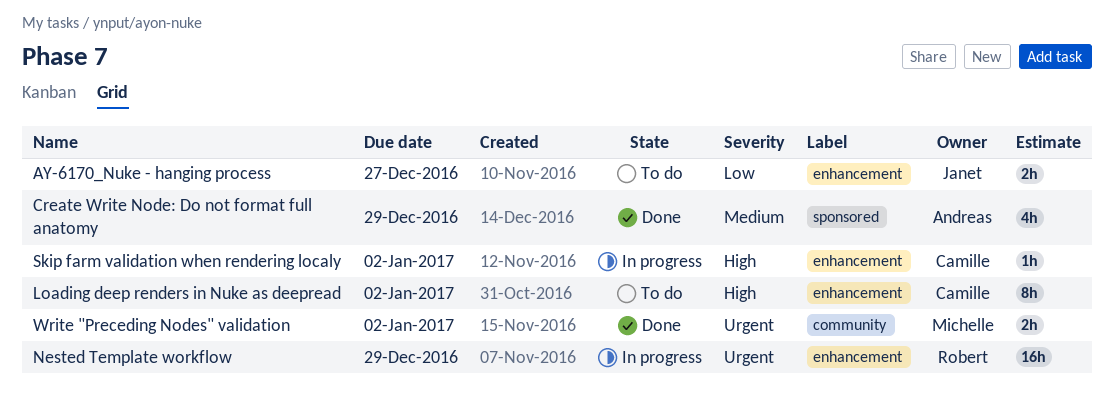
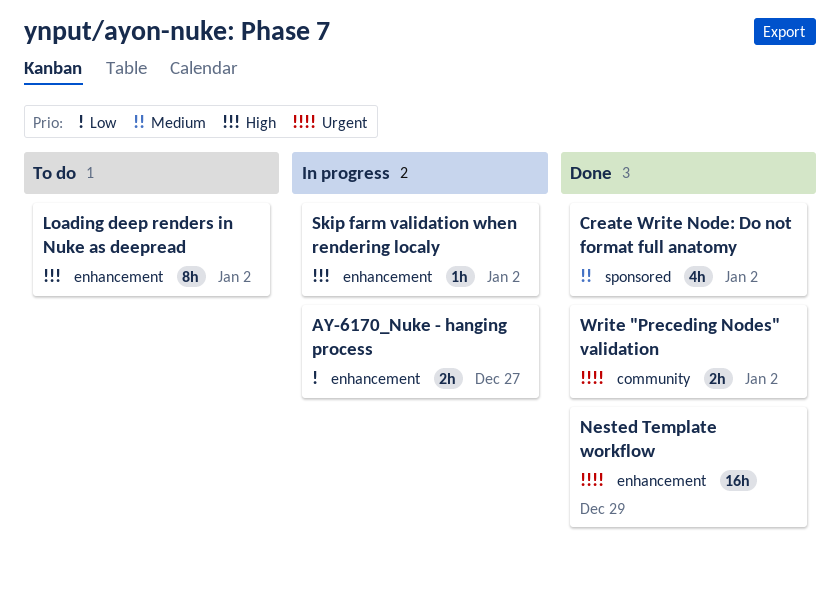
AY-6170_Nuke - hanging process, status: To do -> In progress
Create Write Node: Do not format full anatomy, due: Dec 29 -> Jan 2
Nested Template workflow, status: In progress -> Done

